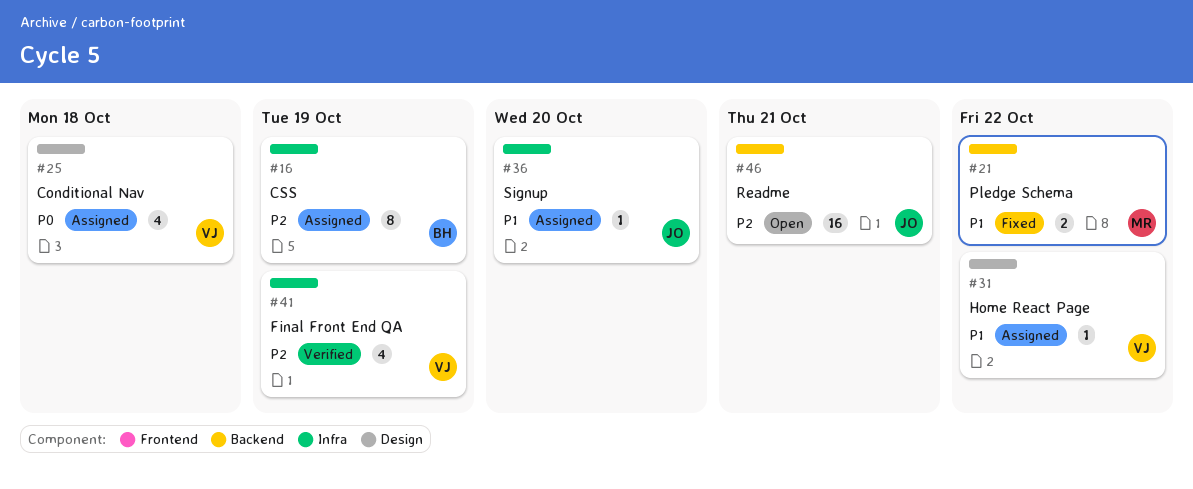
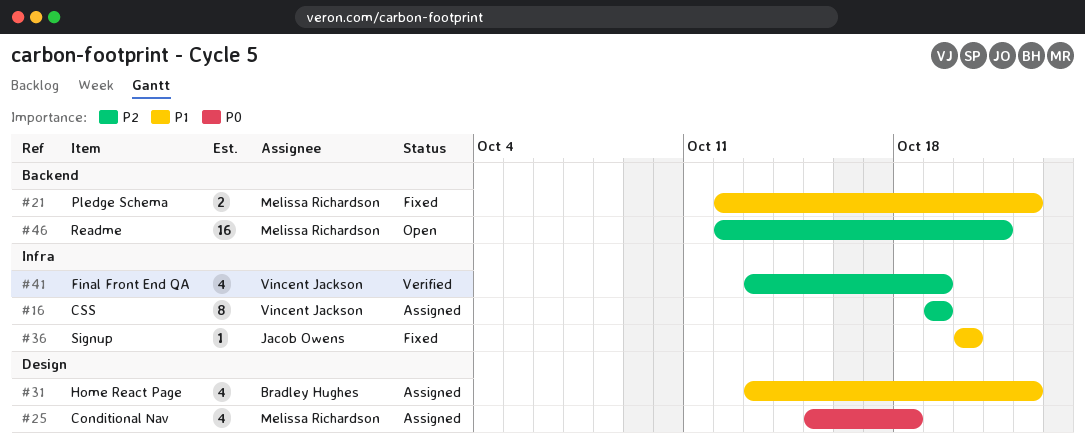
#16, owner: Bradley Hughes -> Vincent Jackson
#25, owner: Vincent Jackson -> Melissa Richardson
#31, owner: Vincent Jackson -> Bradley Hughes
#31, estimate: 1 -> 4
#36, status: Assigned -> Fixed
#46, owner: Jacob Owens -> Melissa Richardson

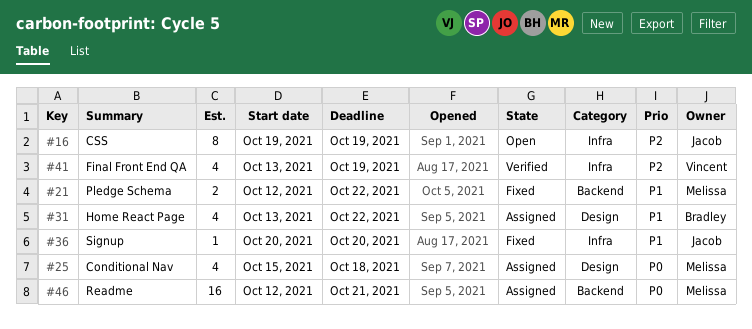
#16, status: Assigned -> Open
#16, owner: Vincent Jackson -> Jacob Owens
#46, status: Open -> Assigned
#46, priority: P2 -> P0

